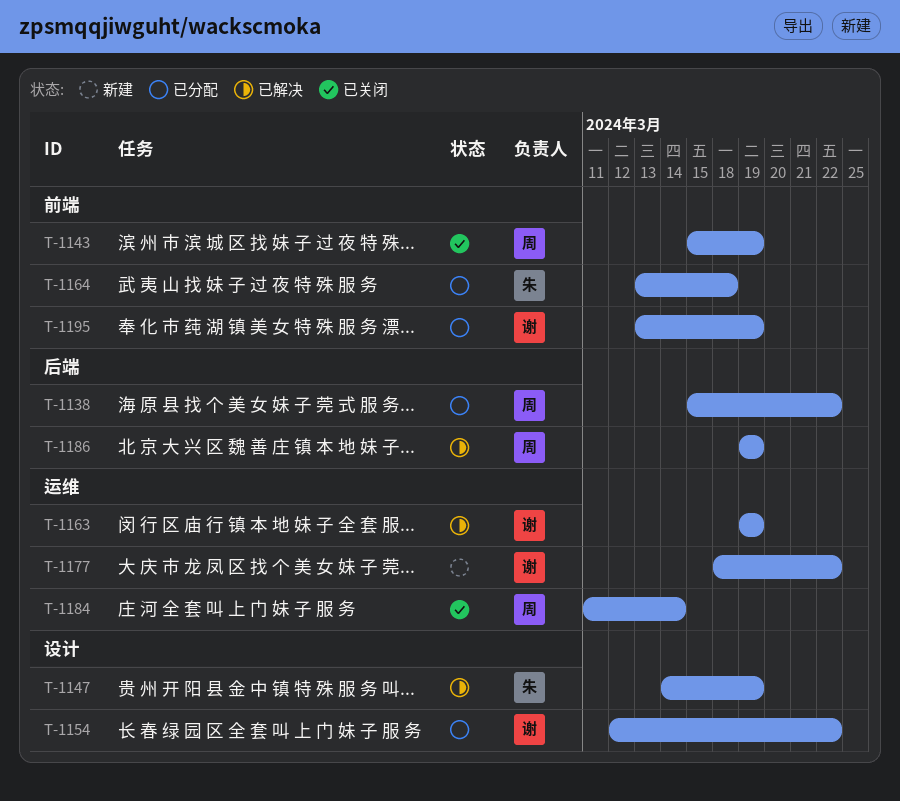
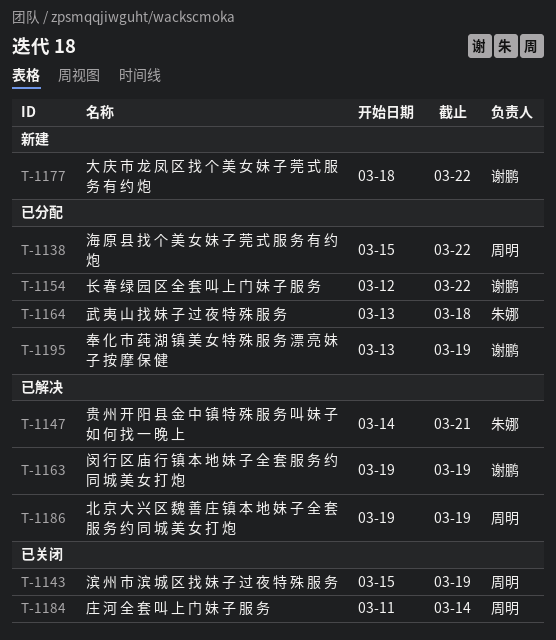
T-1147, due: Mar 19 -> Mar 21

